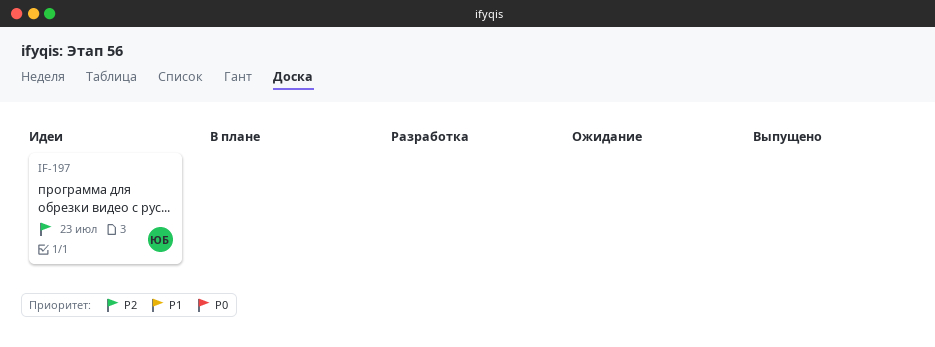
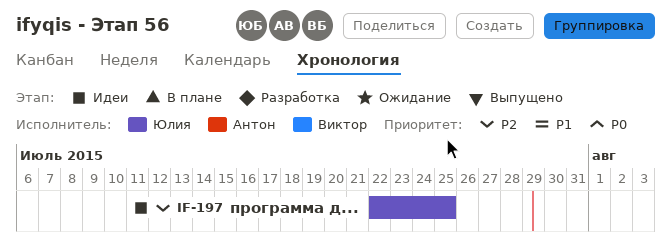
IF-197, due: Jul 23 -> Jul 25

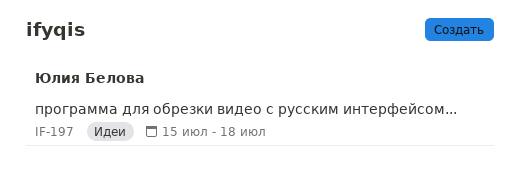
IF-197, start: Jul 22 -> Jul 15
IF-197, due: Jul 25 -> Jul 18

